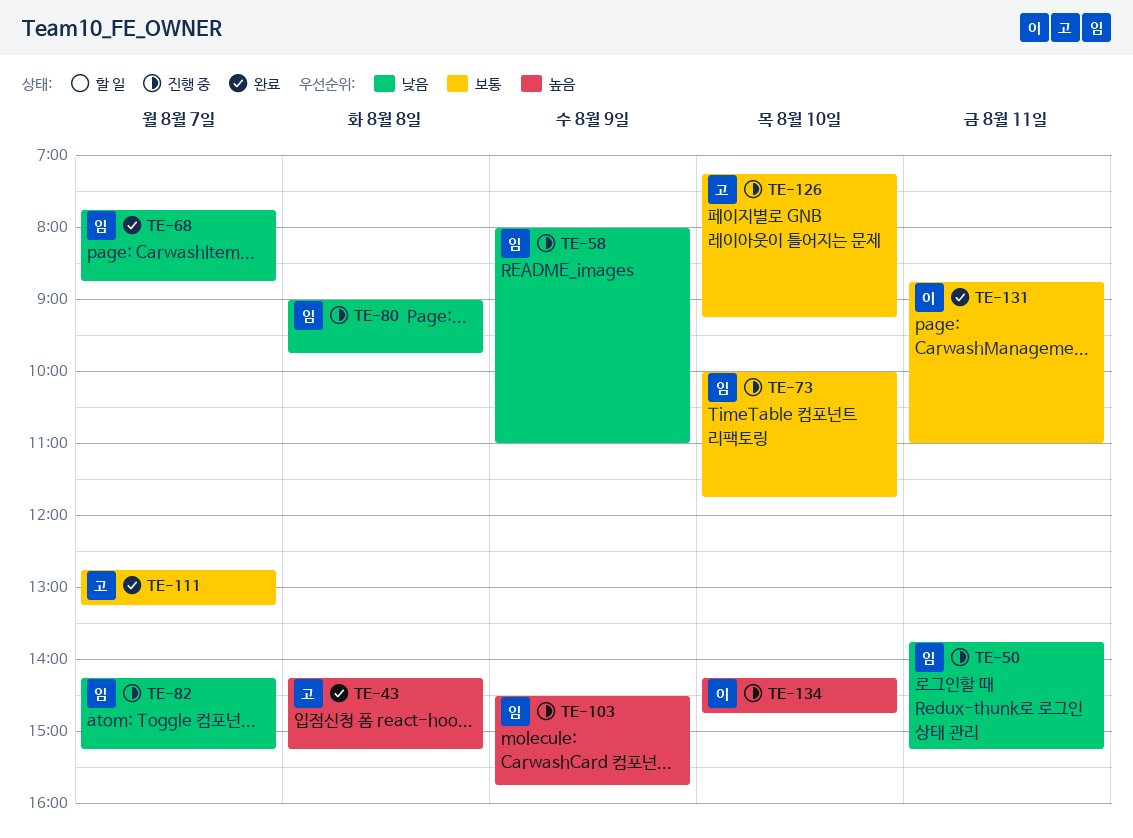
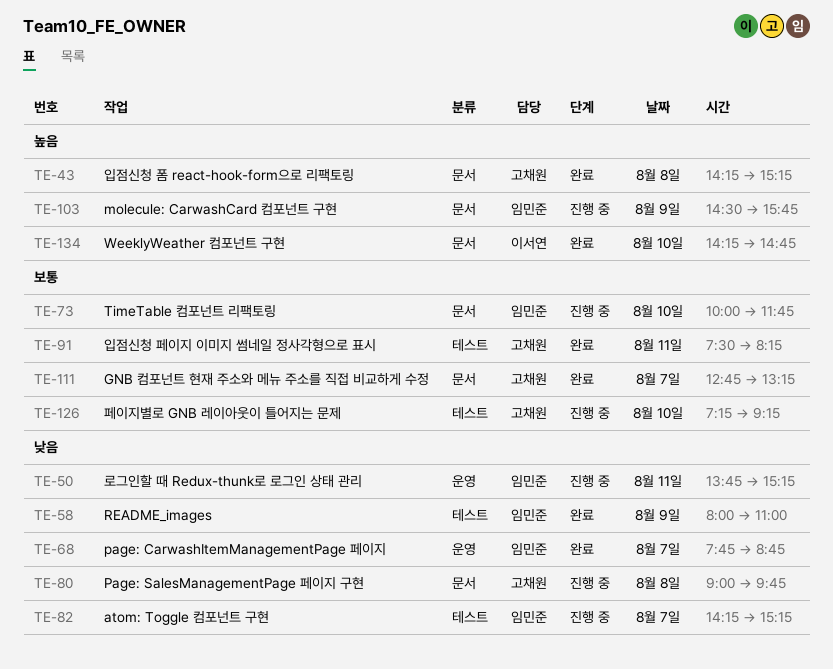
TE-58, status: 진행 중 -> 완료
TE-80, owner: 임민준 -> 고채원
TE-91: none -> present
TE-131: present -> none
TE-134, status: 진행 중 -> 완료

